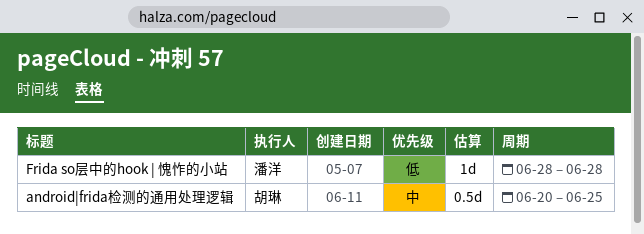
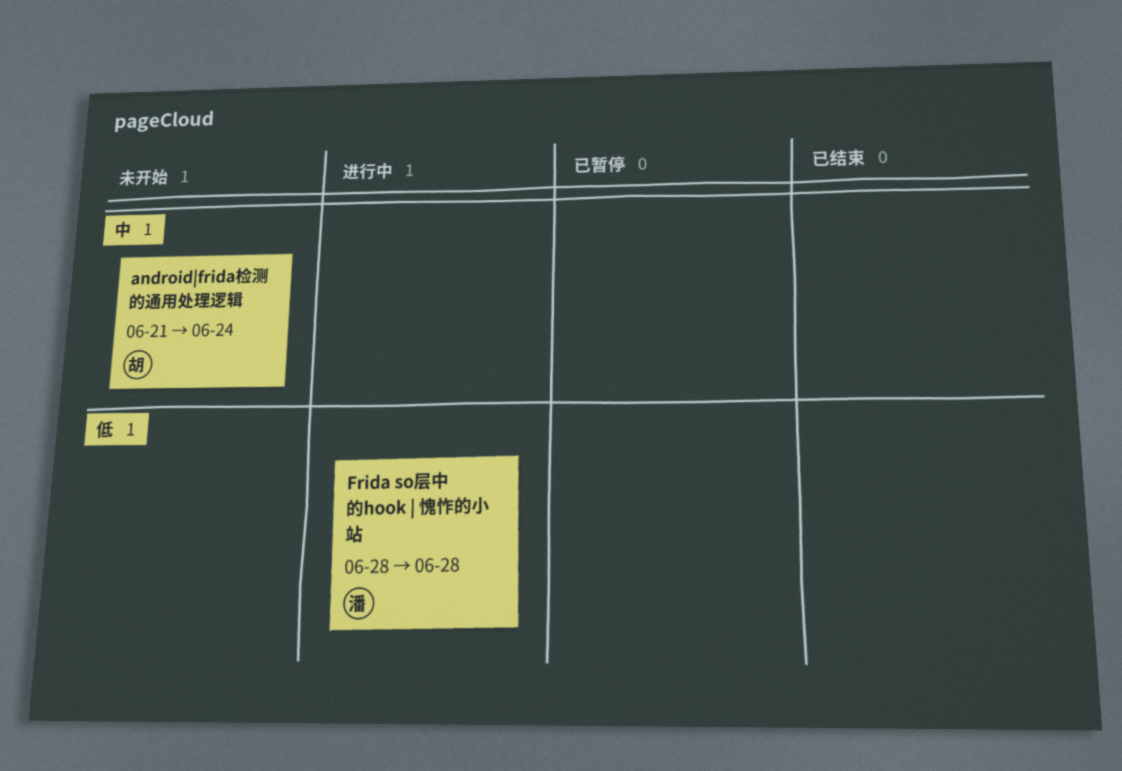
android|frida检测的通用处理逻辑, start: Jun 20 -> Jun 21
android|frida检测的通用处理逻辑, due: Jun 25 -> Jun 24

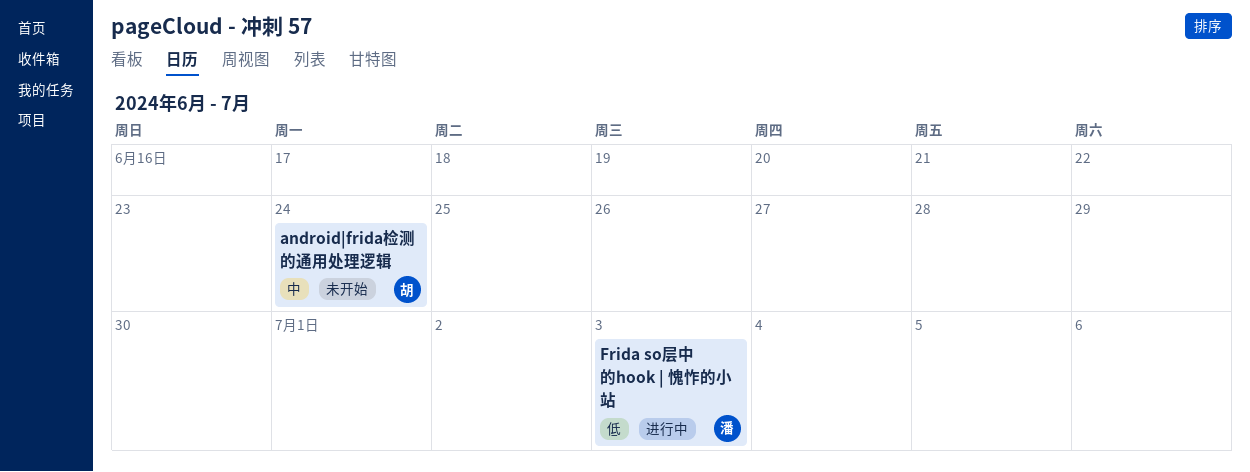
Frida so层中的hook | 愧怍的小站, due: Jun 28 -> Jul 3

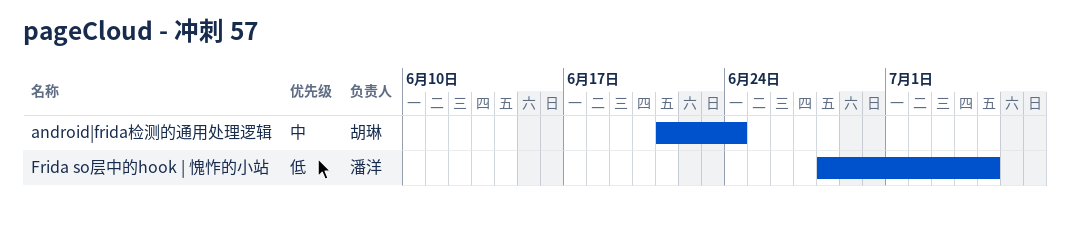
Frida so层中的hook | 愧怍的小站, due: Jul 3 -> Jul 5

